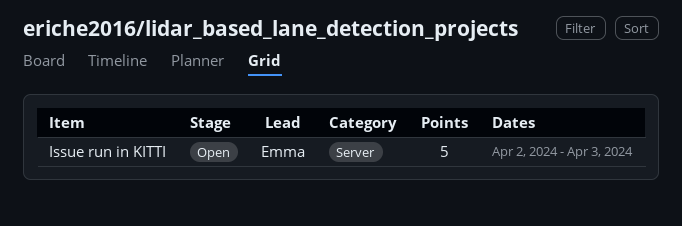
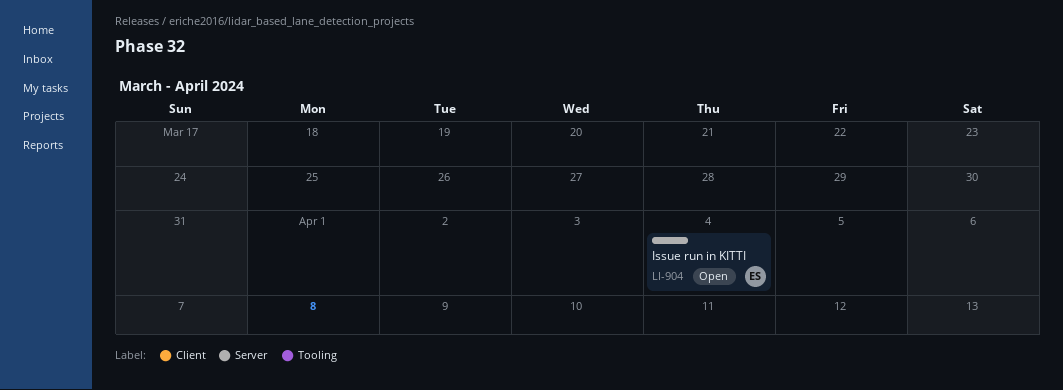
Issue run in KITTI, due: Apr 3 -> Apr 4

